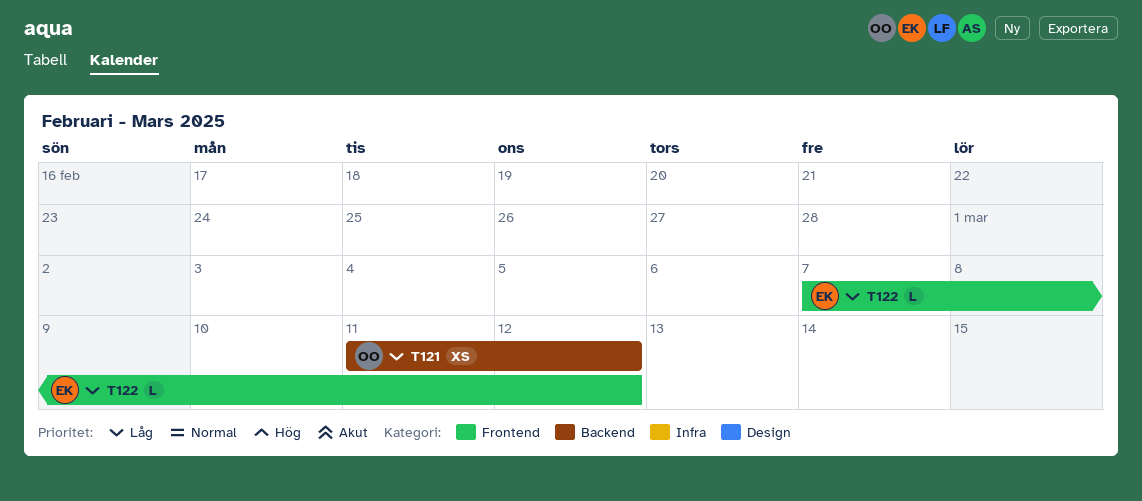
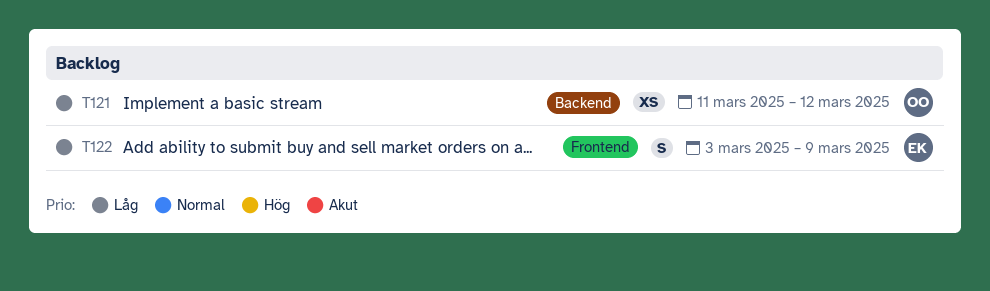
T122, estimate: L -> S
T122, start: Mar 7 -> Mar 3
T122, due: Mar 12 -> Mar 9

